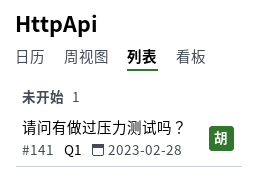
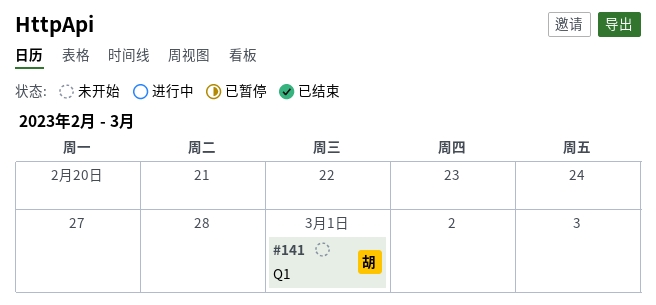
#141, due: Feb 28 -> Mar 1

